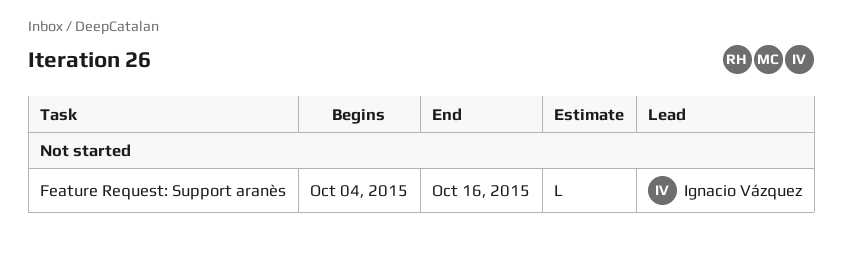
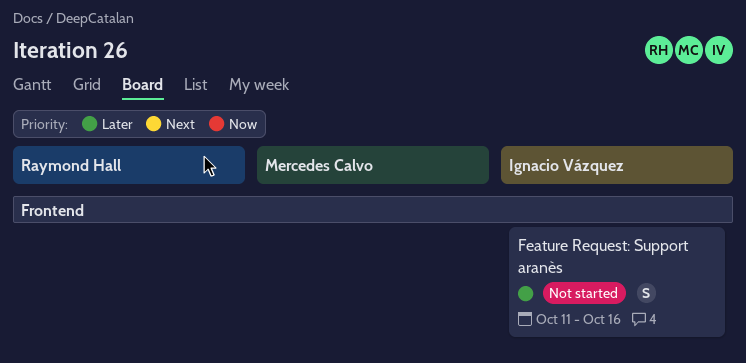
Feature Request: Support aranès, estimate: L -> S
Feature Request: Support aranès, start: Oct 4 -> Oct 11

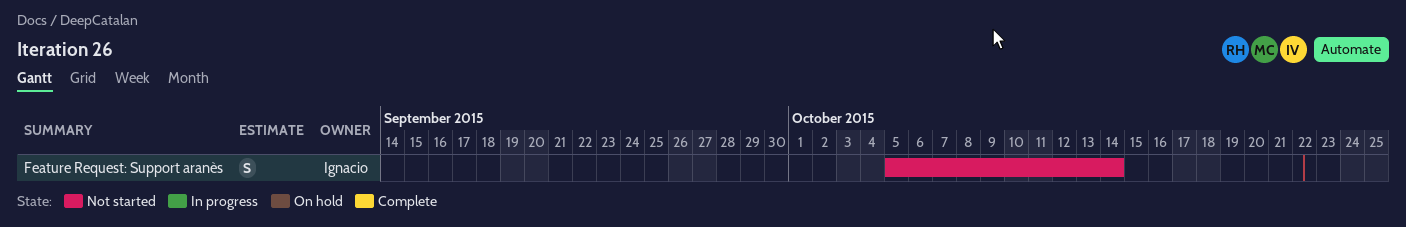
Feature Request: Support aranès, start: Oct 11 -> Oct 5
Feature Request: Support aranès, due: Oct 16 -> Oct 14

